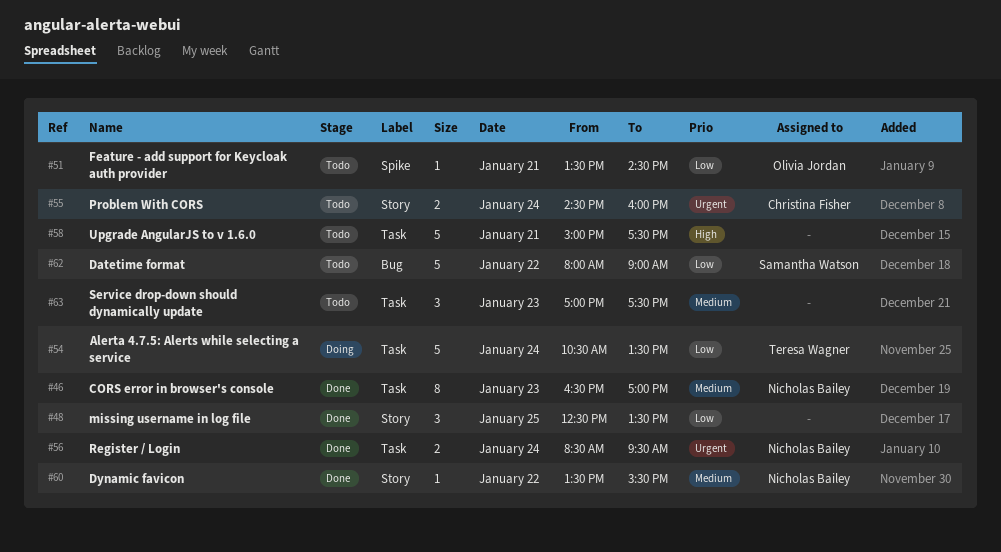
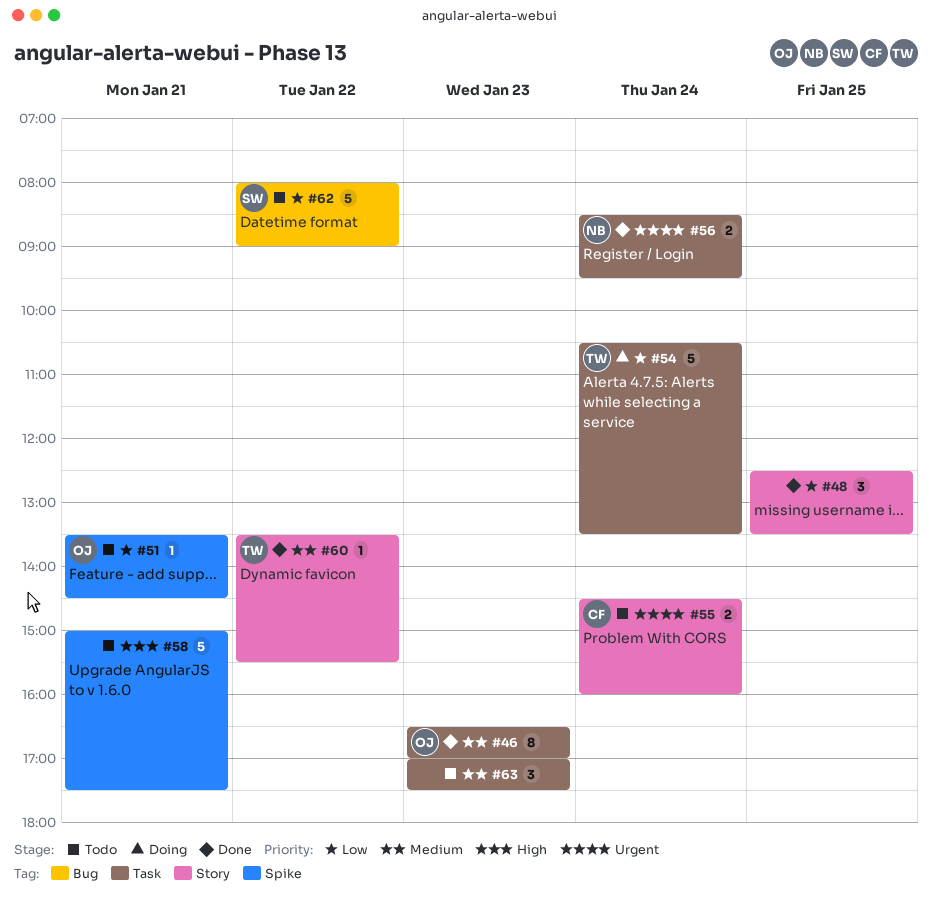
#46, owner: Nicholas Bailey -> Olivia Jordan
#58, label: Task -> Spike
#60, owner: Nicholas Bailey -> Teresa Wagner

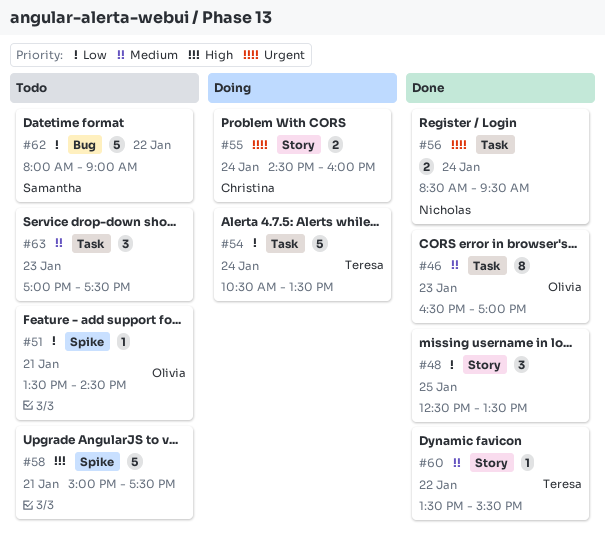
#55, status: Todo -> Doing

